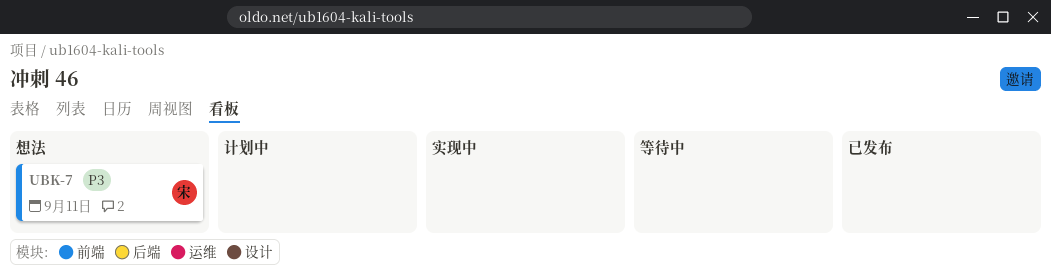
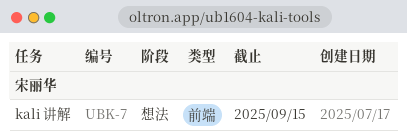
UBK-7, due: Sep 11 -> Sep 15

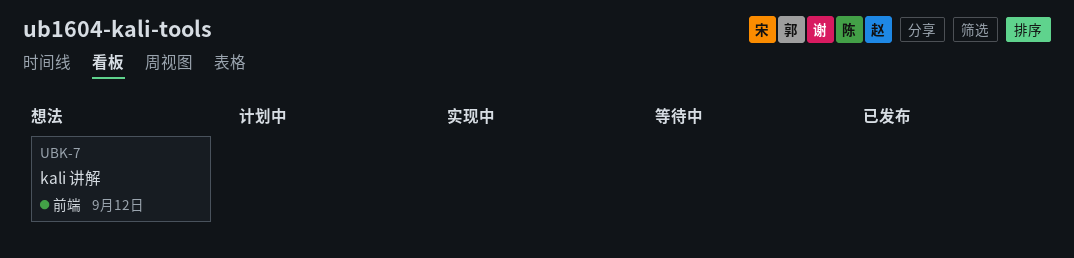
UBK-7, due: Sep 15 -> Sep 12

